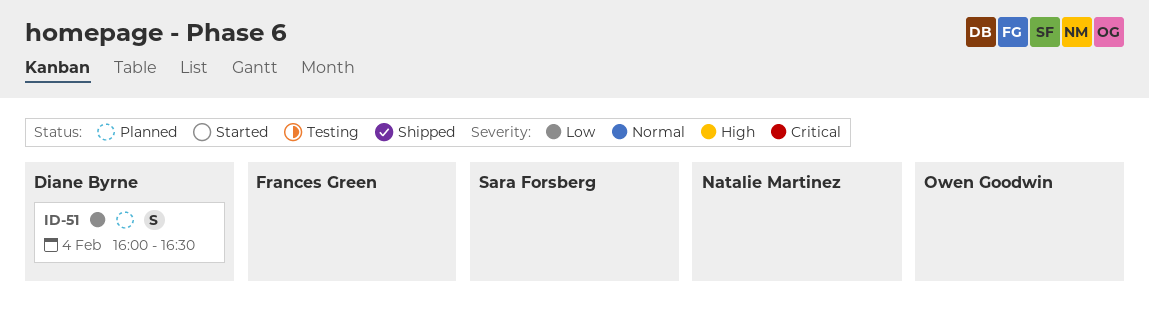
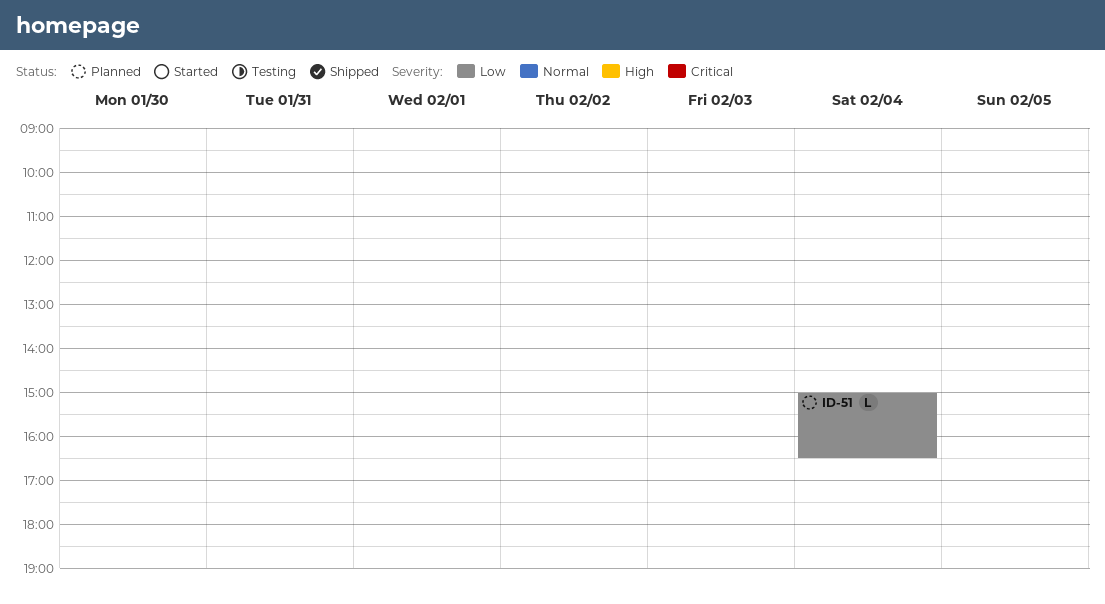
ID-51, estimate: S -> L
ID-51, begins: 16:00 -> 15:00

